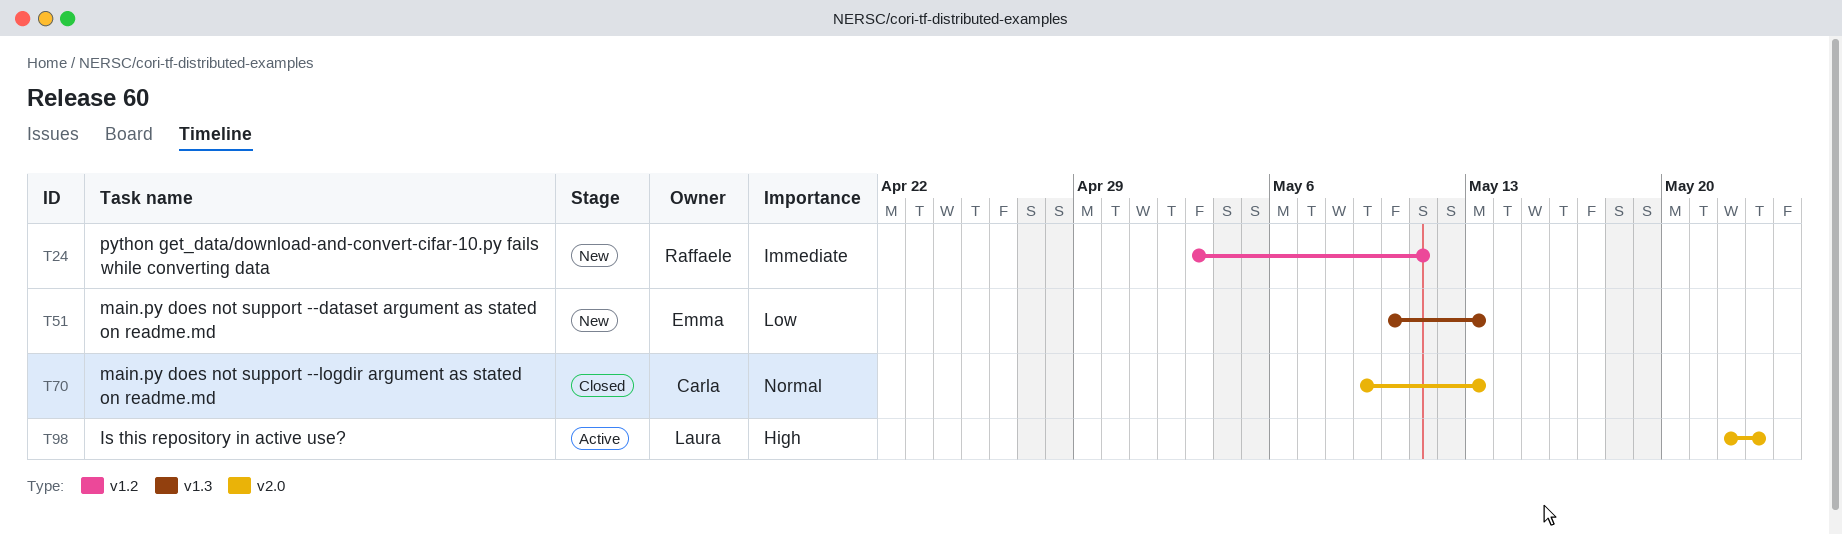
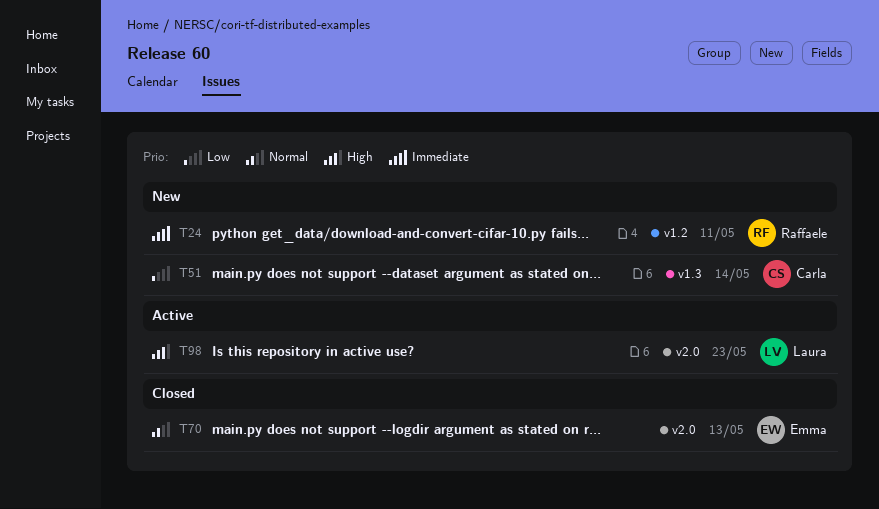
T51, owner: Emma -> Carla
T51, due: May 13 -> May 14
T70, owner: Carla -> Emma

